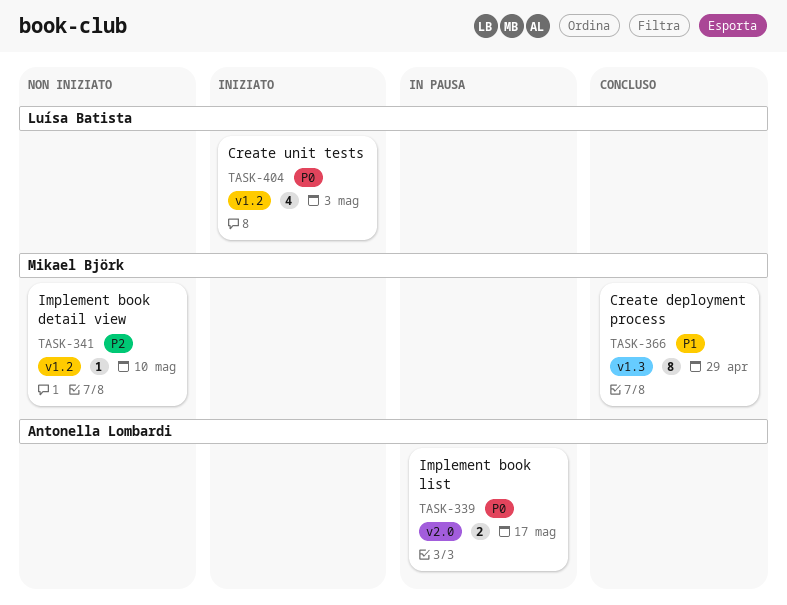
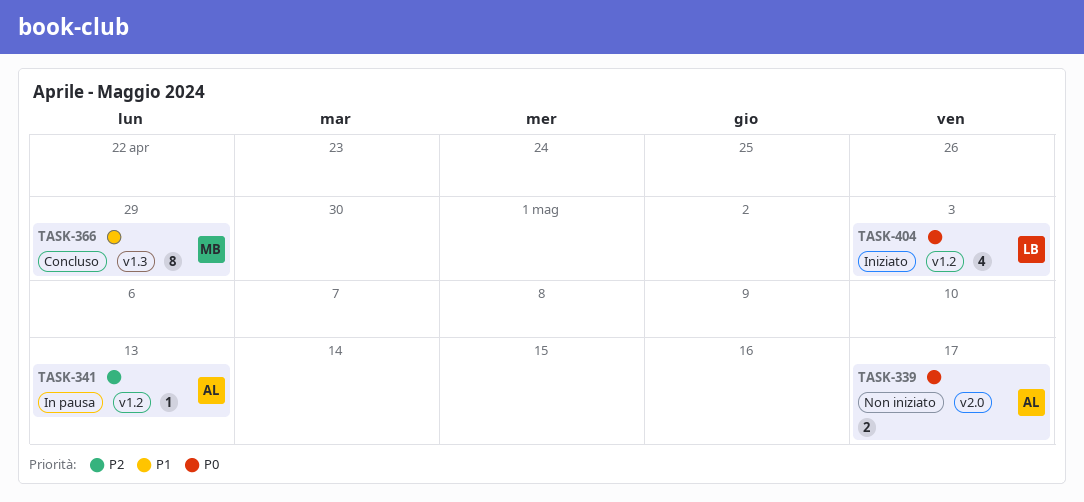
TASK-339, status: In pausa -> Non iniziato
TASK-341, status: Non iniziato -> In pausa
TASK-341, owner: Mikael Björk -> Antonella Lombardi
TASK-341, due: May 10 -> May 13

